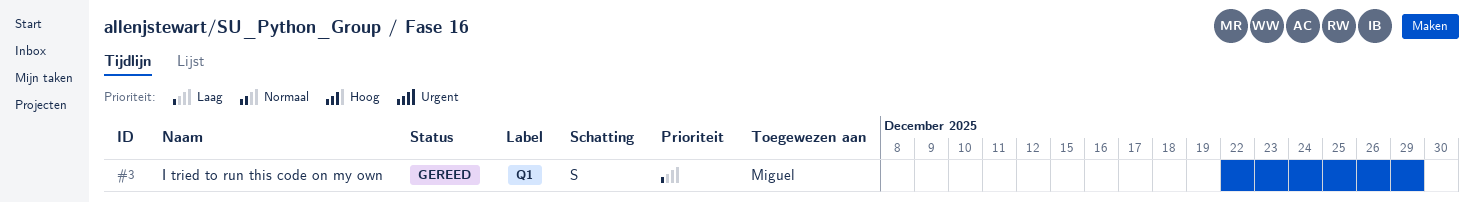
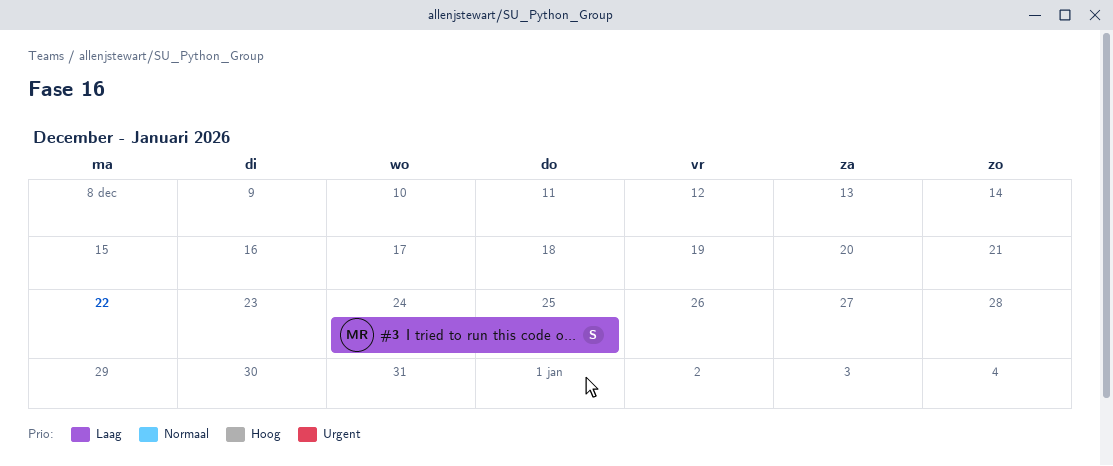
#3, start: Dec 22 -> Dec 24
#3, due: Dec 29 -> Dec 25

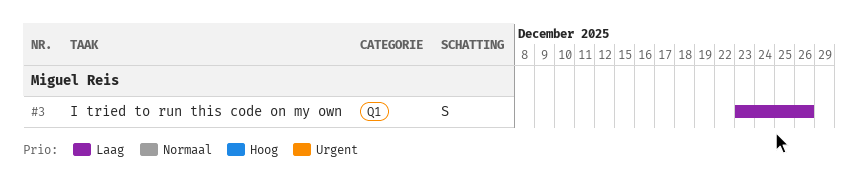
#3, start: Dec 24 -> Dec 23
#3, due: Dec 25 -> Dec 26

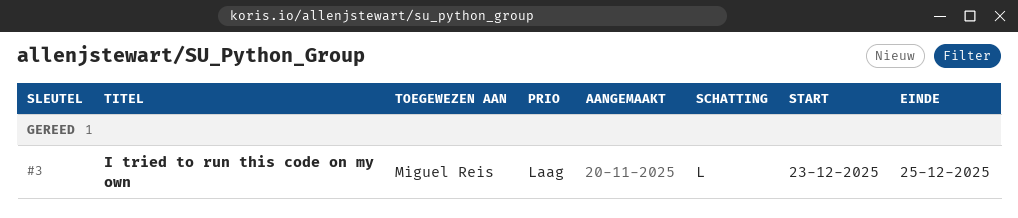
#3, estimate: S -> L
#3, due: Dec 26 -> Dec 25

